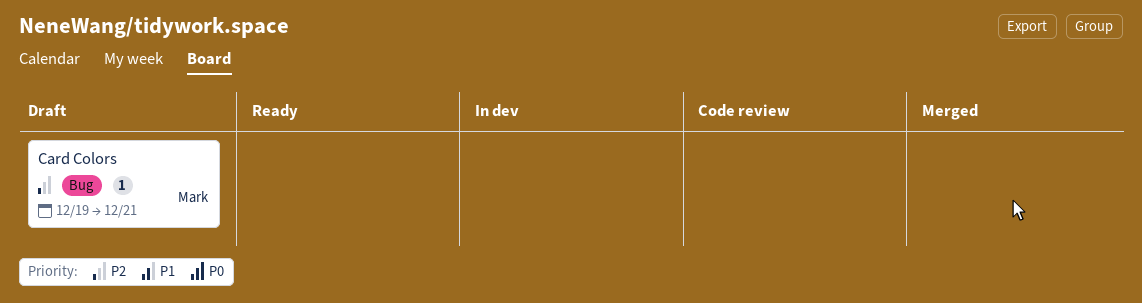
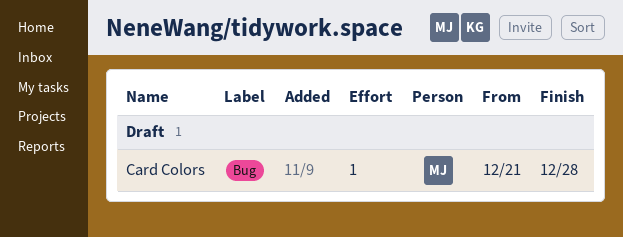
Card Colors, start: Dec 19 -> Dec 21
Card Colors, due: Dec 21 -> Dec 28

